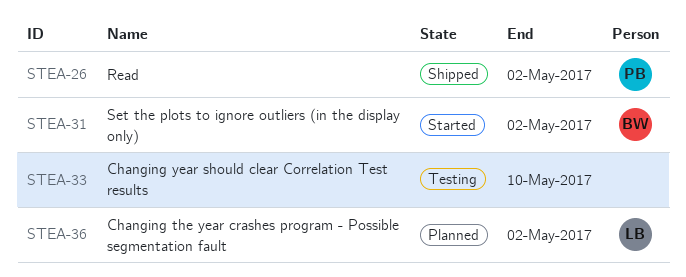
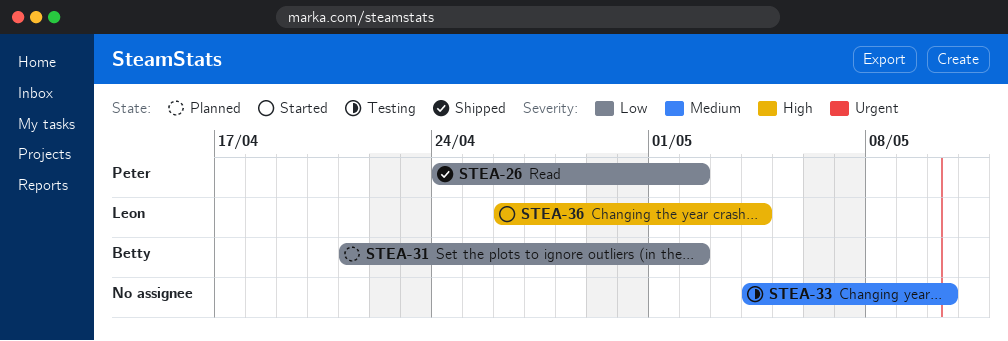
STEA-31, status: Started -> Planned
STEA-36, status: Planned -> Started
STEA-36, due: May 2 -> May 4

